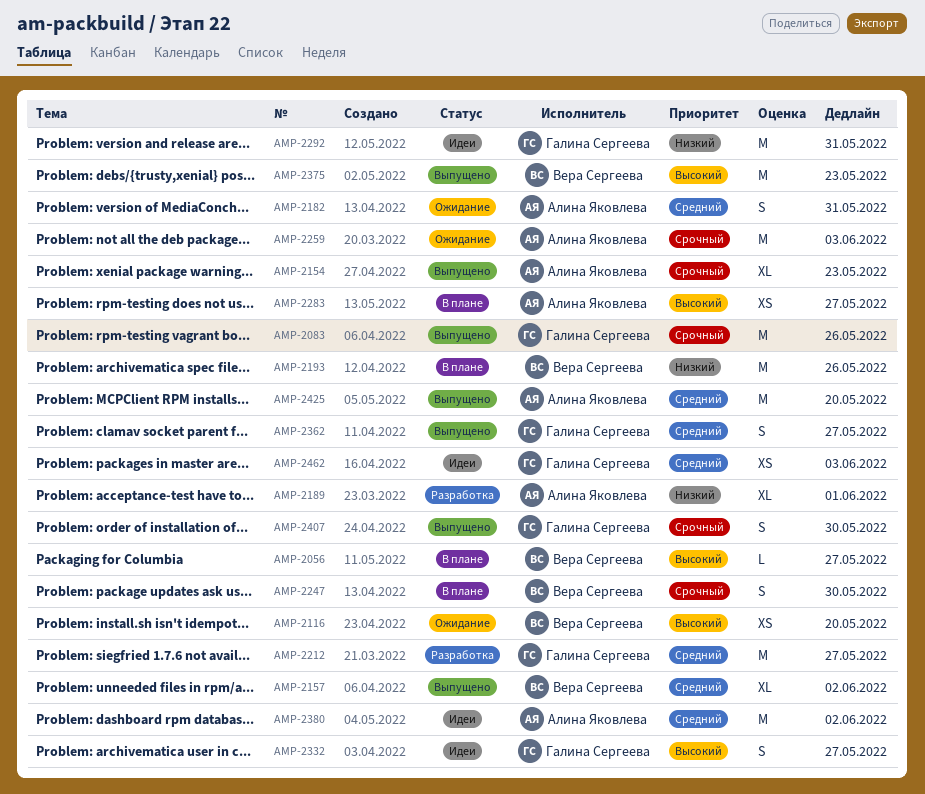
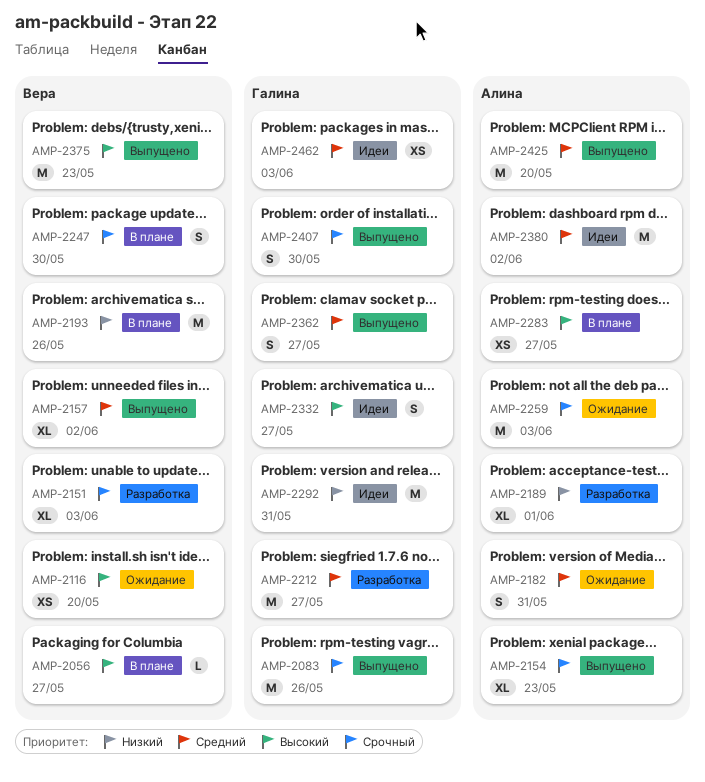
AMP-2151: none -> present

